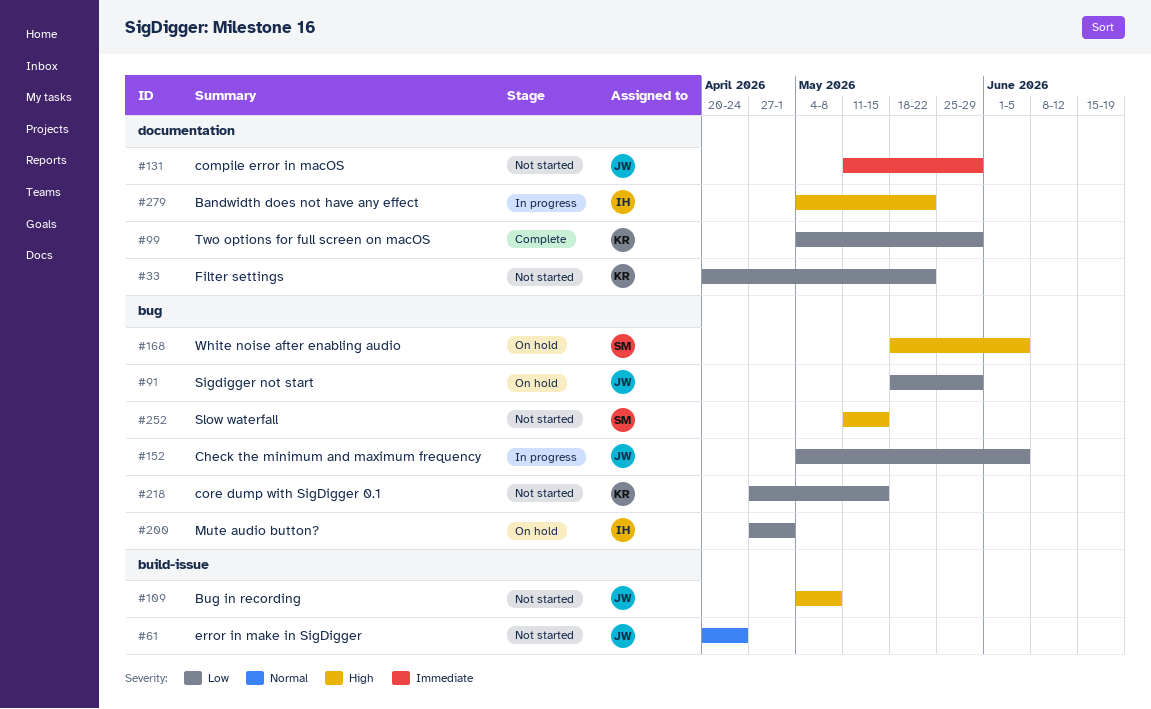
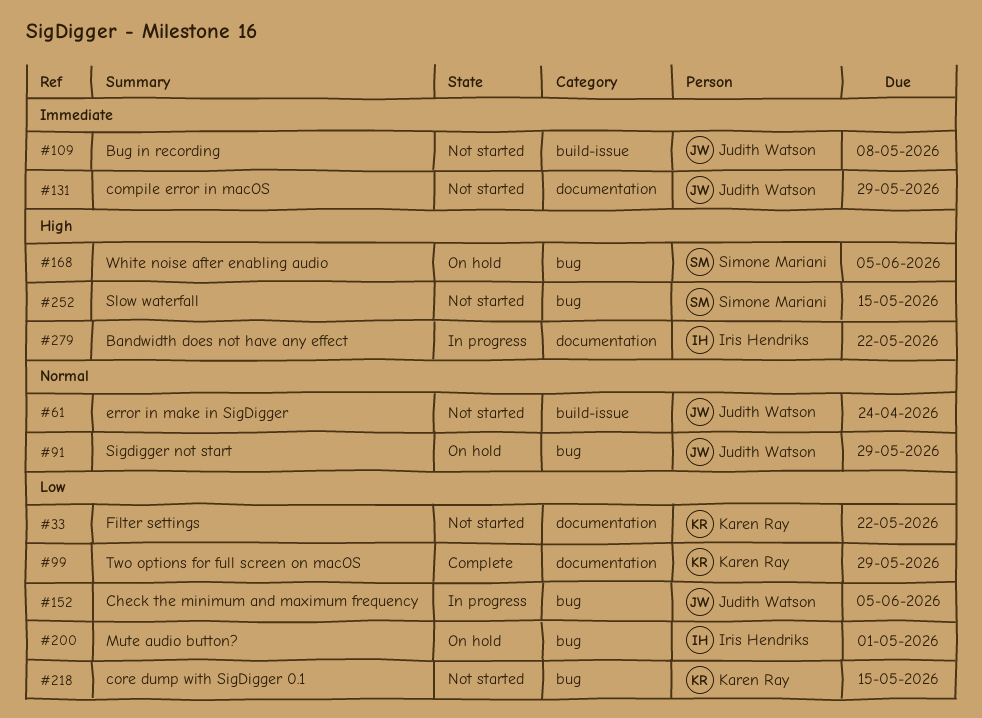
#91, priority: Low -> Normal
#109, priority: High -> Immediate

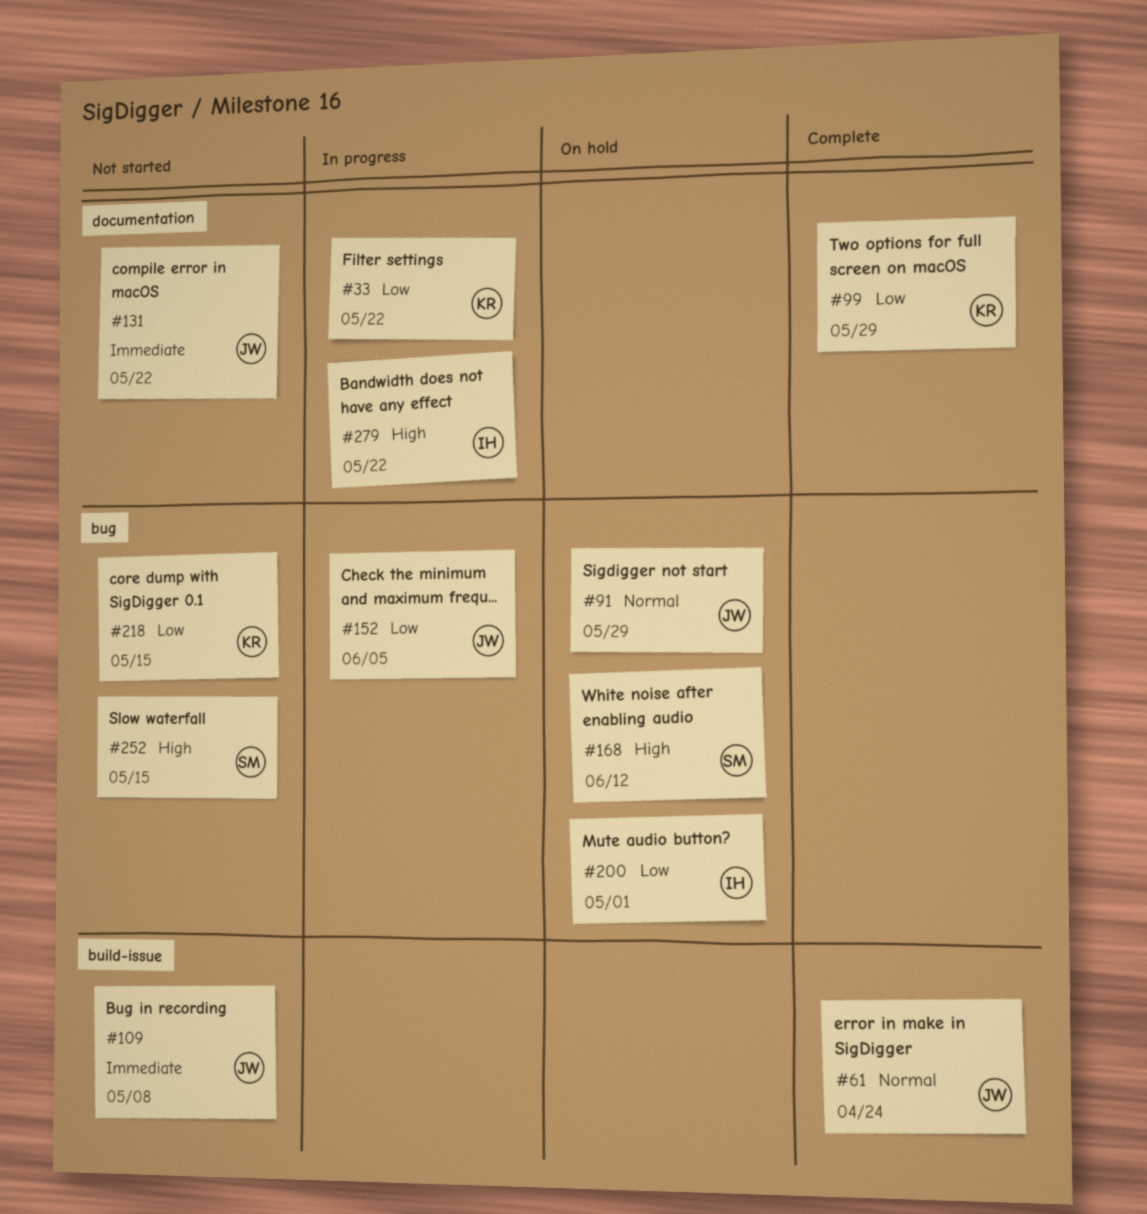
#33, status: Not started -> In progress
#61, status: Not started -> Complete
#131, due: May 29 -> May 22
#168, due: Jun 5 -> Jun 12

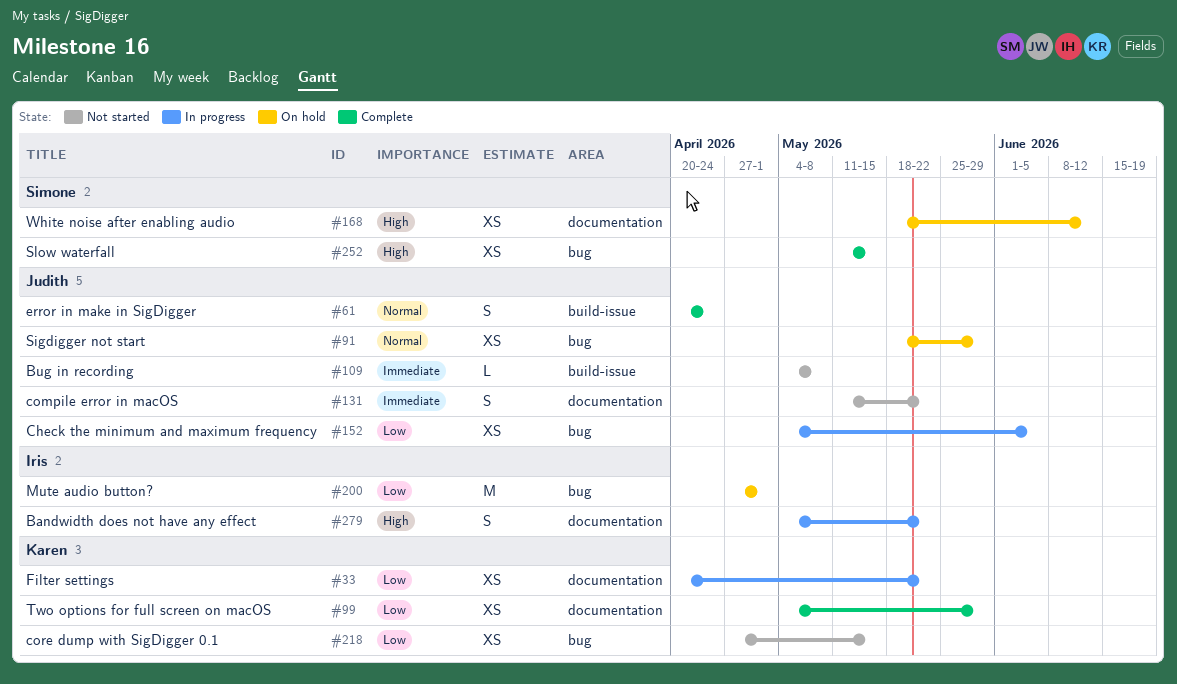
#168, label: bug -> documentation
#252, status: Not started -> Complete

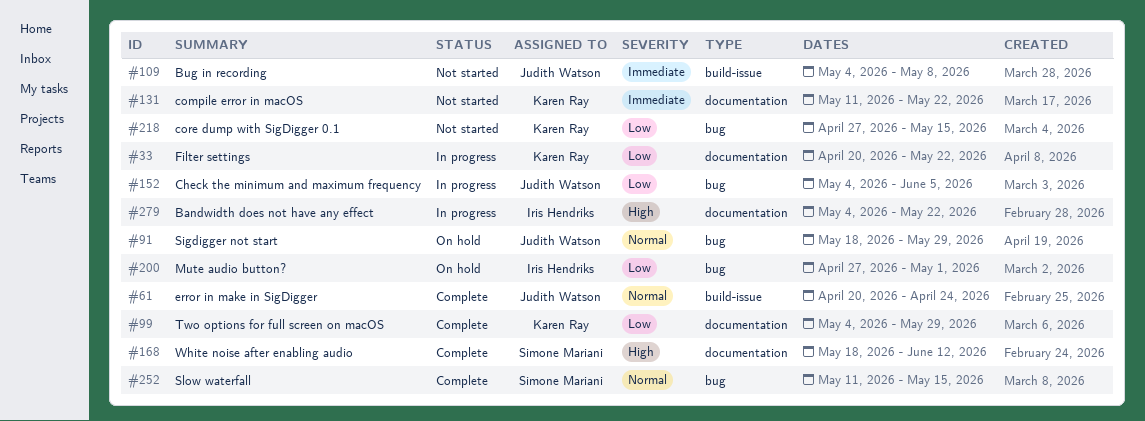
#131, owner: Judith Watson -> Karen Ray
#168, status: On hold -> Complete
#252, priority: High -> Normal

